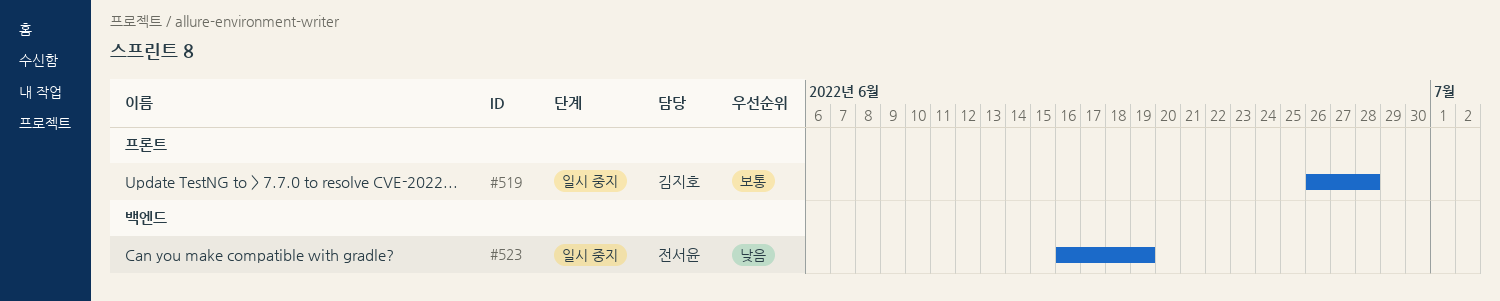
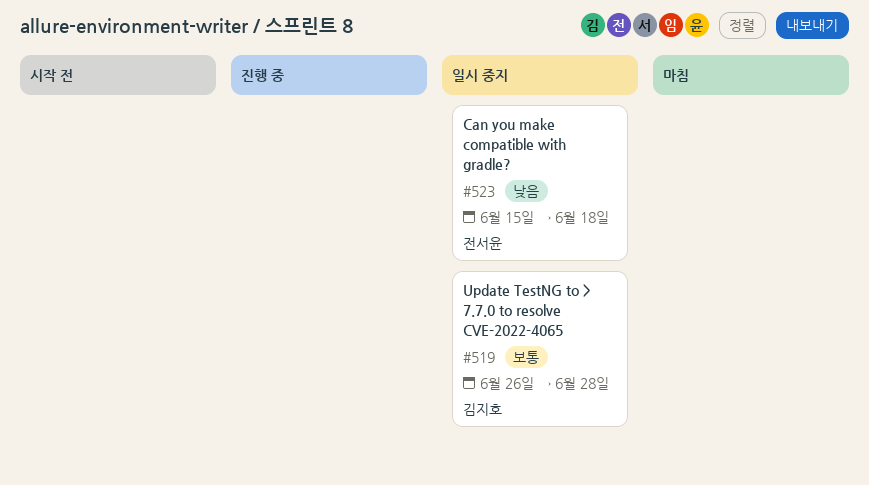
#523, start: Jun 16 -> Jun 15
#523, due: Jun 19 -> Jun 18

